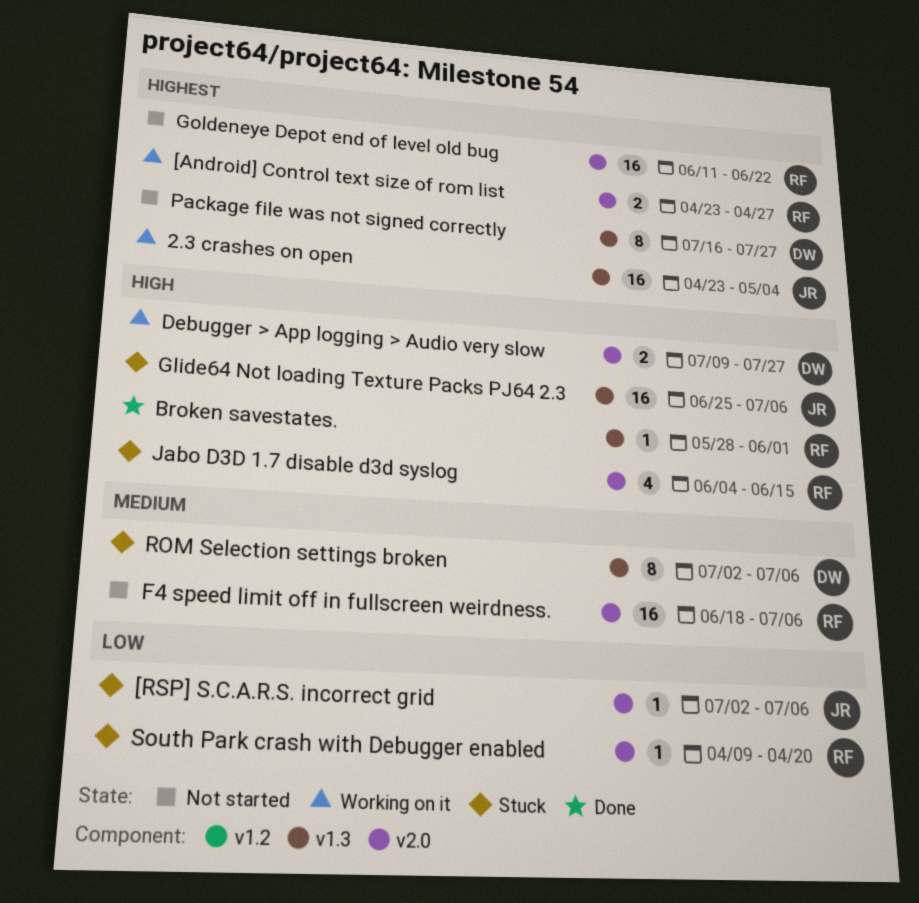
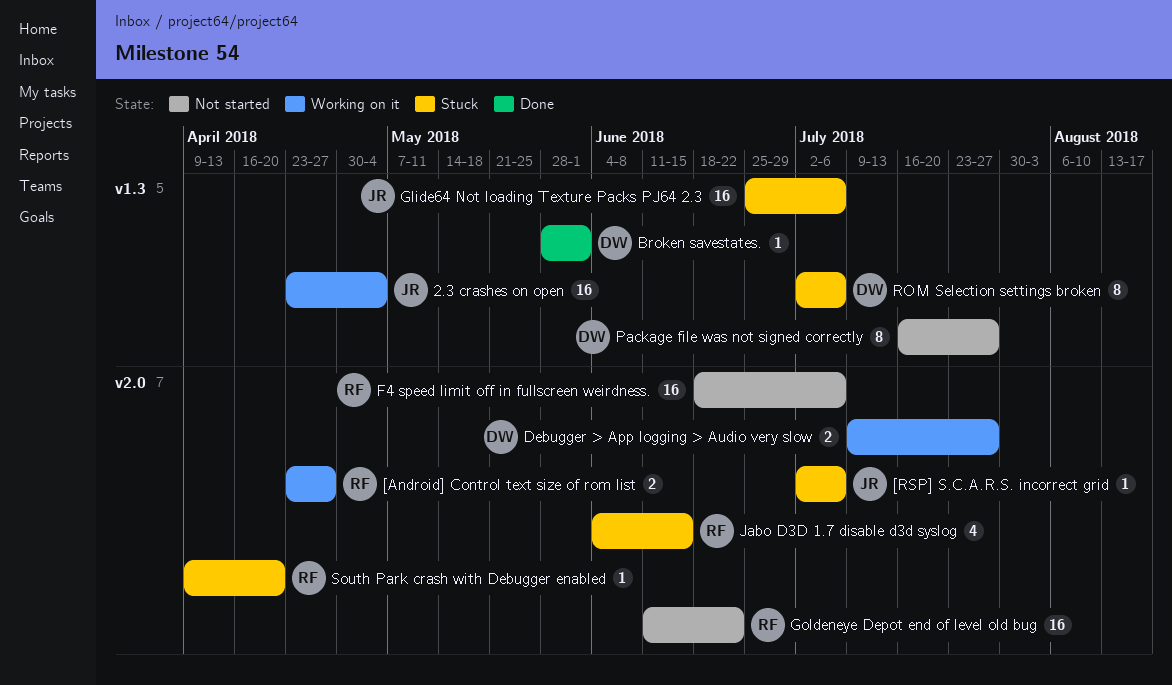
Broken savestates., owner: RF -> DW

